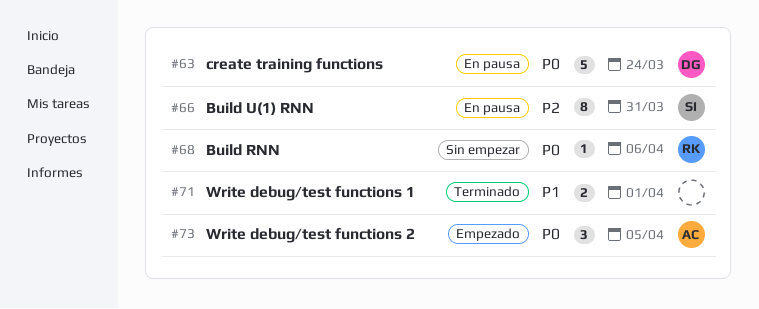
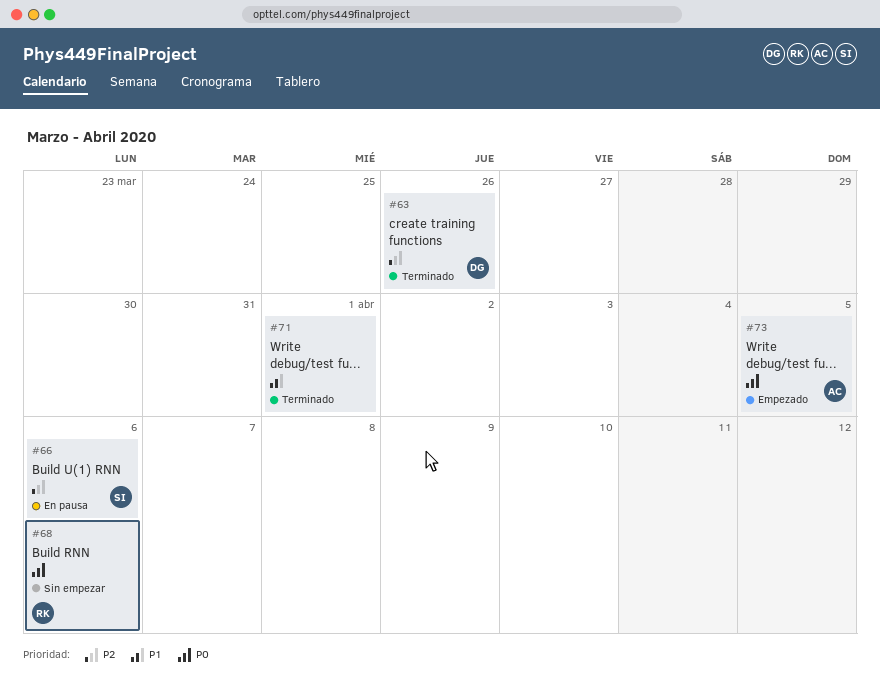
#63, status: En pausa -> Terminado
#63, priority: P0 -> P2
#63, due: Mar 24 -> Mar 26
#66, due: Mar 31 -> Apr 6

